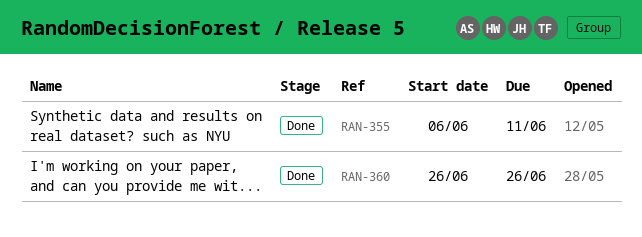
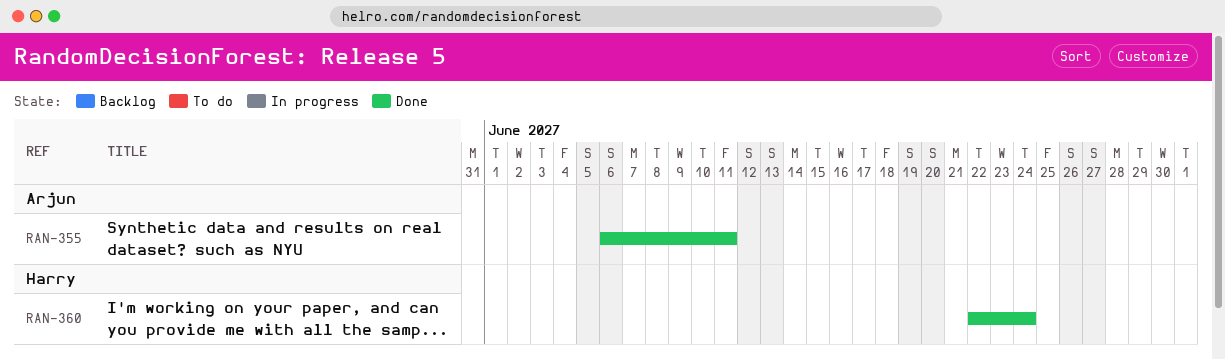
RAN-360, start: Jun 26 -> Jun 22
RAN-360, due: Jun 26 -> Jun 24

